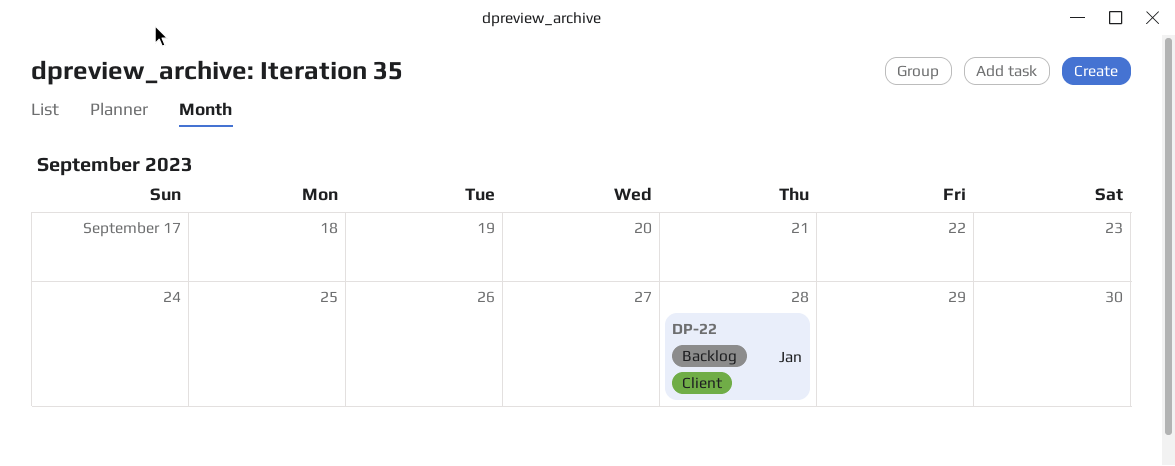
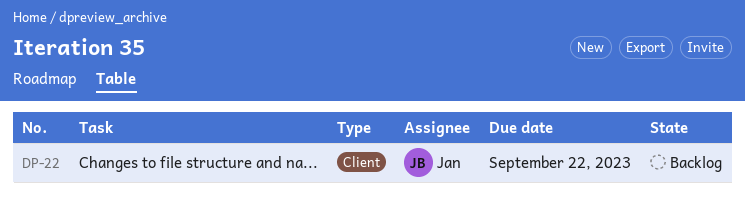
DP-22, due: Sep 28 -> Sep 22

